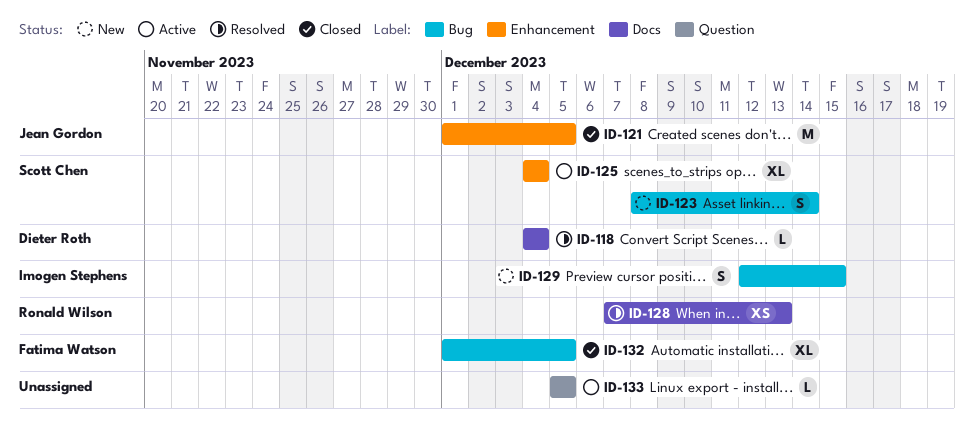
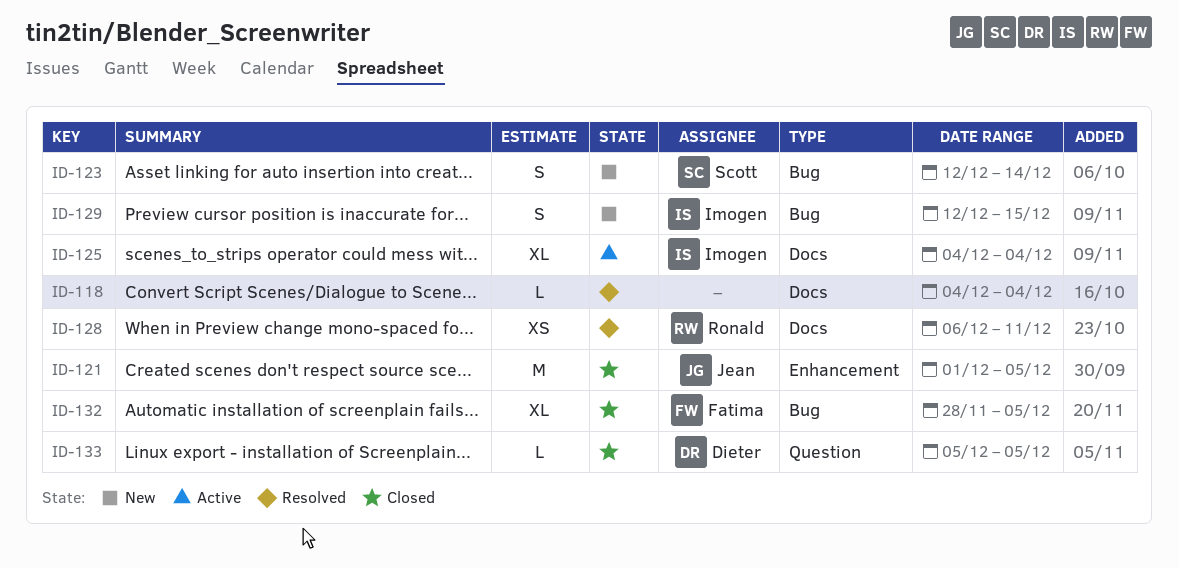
ID-118, owner: Dieter Roth -> none
ID-123, start: Dec 8 -> Dec 12
ID-125, owner: Scott Chen -> Imogen Stephens
ID-125, label: Enhancement -> Docs
ID-128, start: Dec 7 -> Dec 6
ID-128, due: Dec 13 -> Dec 11
ID-132, start: Dec 1 -> Nov 28
ID-133, status: Active -> Closed
ID-133, owner: none -> Dieter Roth

